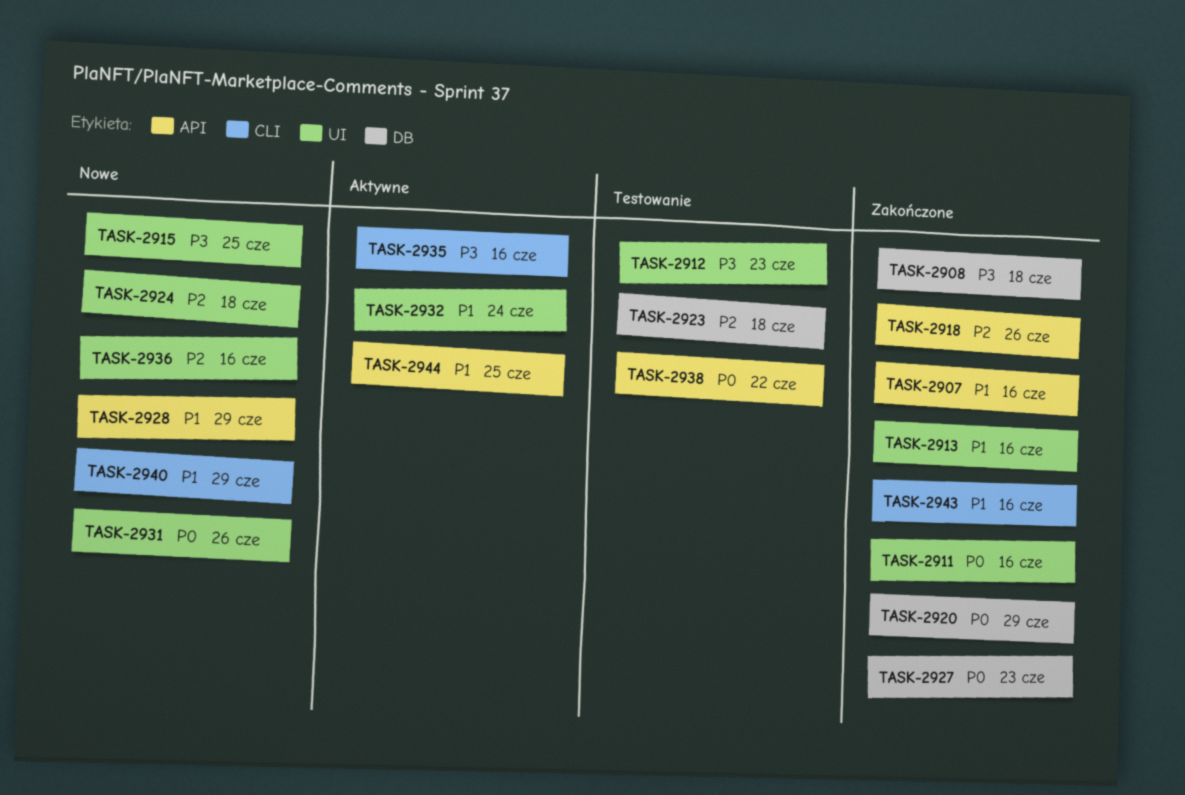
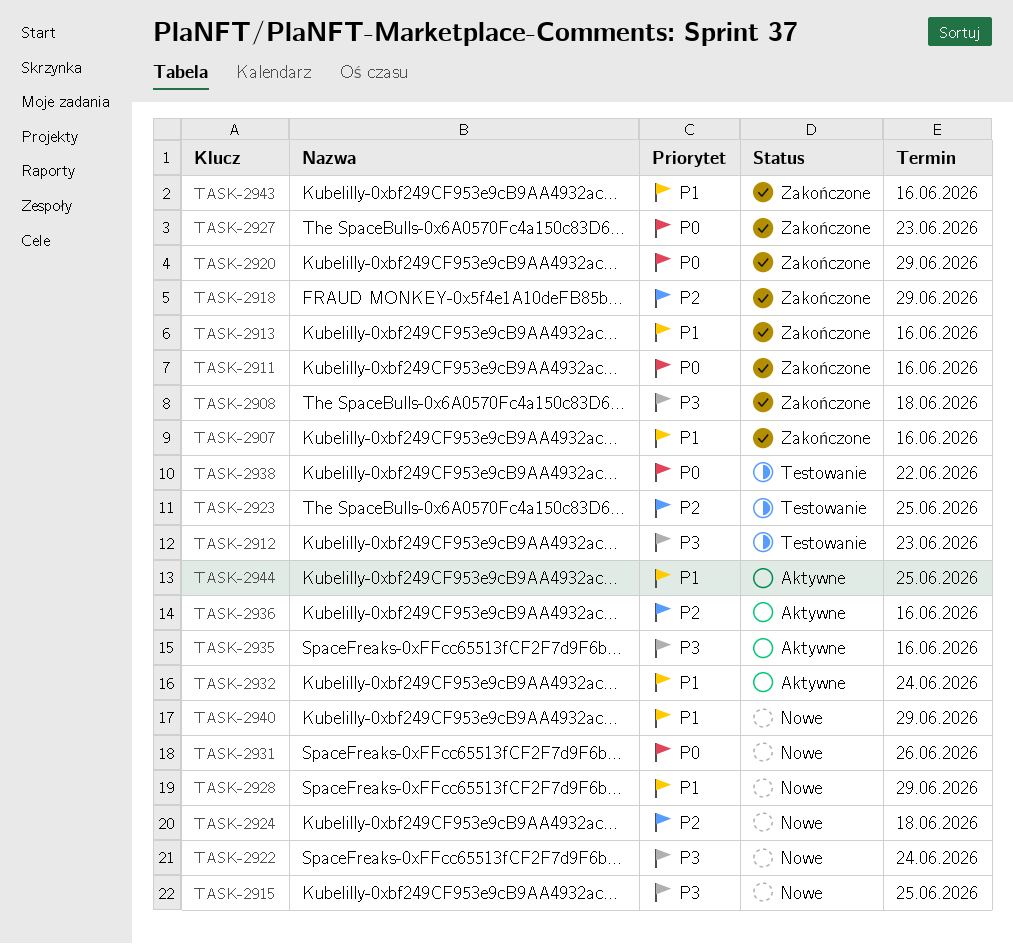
TASK-2918, due: Jun 26 -> Jun 29
TASK-2922: none -> present
TASK-2923, due: Jun 18 -> Jun 25
TASK-2936, status: Nowe -> Aktywne

